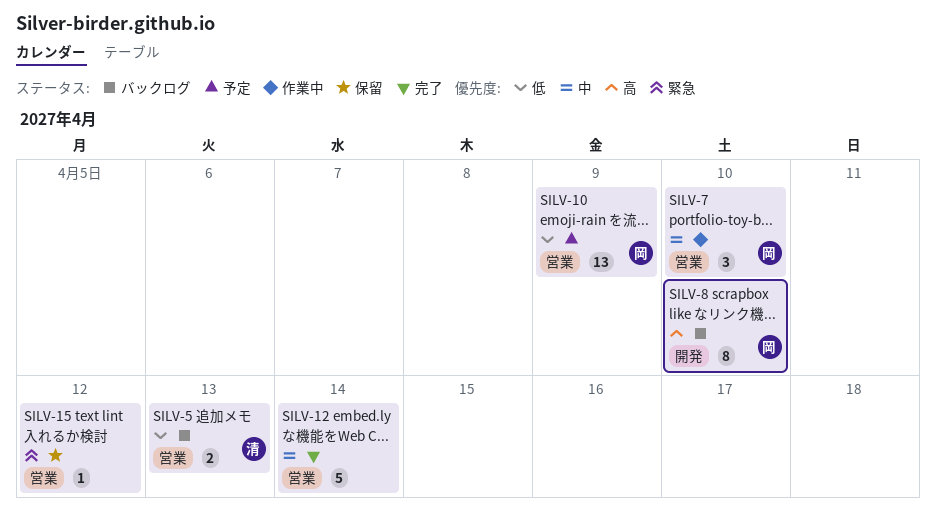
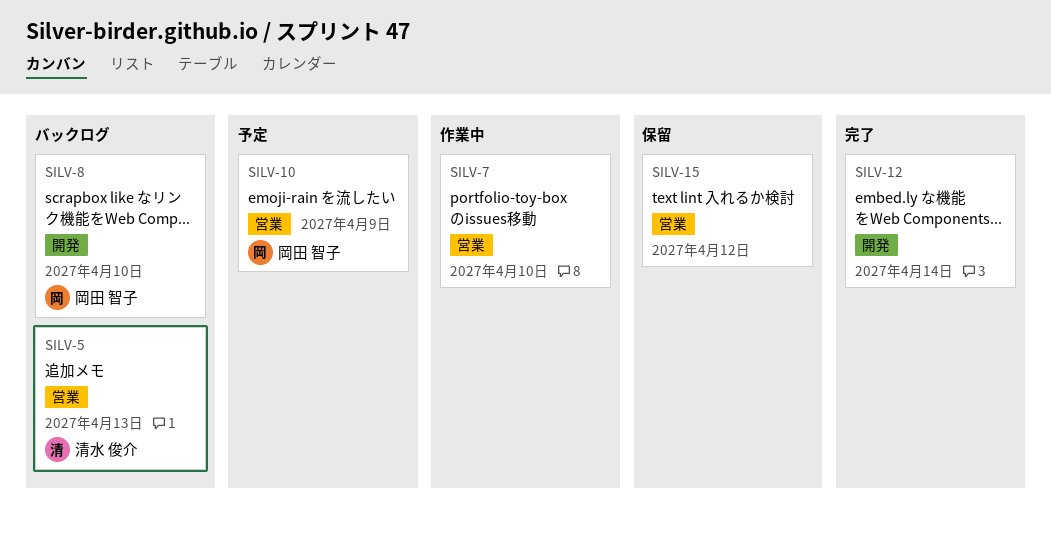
SILV-7, owner: 岡田 智子 -> none
SILV-12, label: 営業 -> 開発

